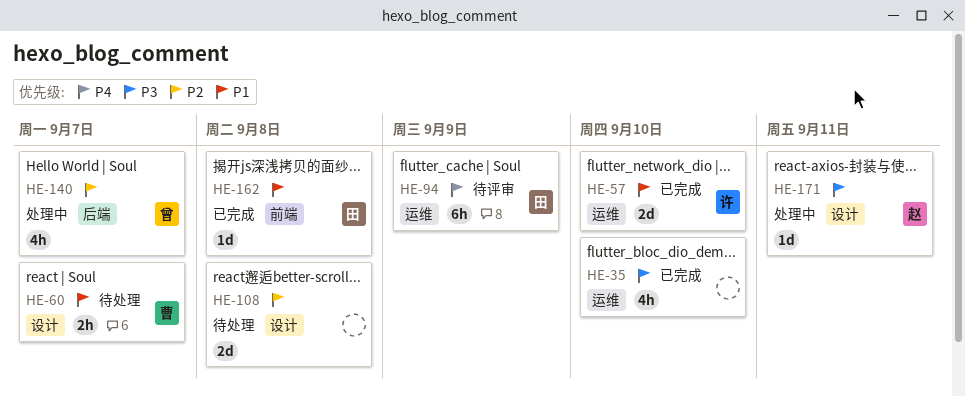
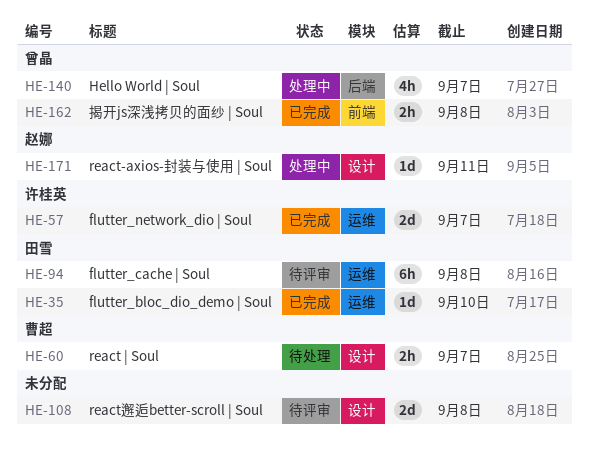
HE-35, owner: none -> 田雪
HE-35, estimate: 4h -> 1d
HE-57, due: Sep 10 -> Sep 7
HE-94, due: Sep 9 -> Sep 8
HE-108, status: 待处理 -> 待评审
HE-162, owner: 田雪 -> 曾晶
HE-162, estimate: 1d -> 2h

